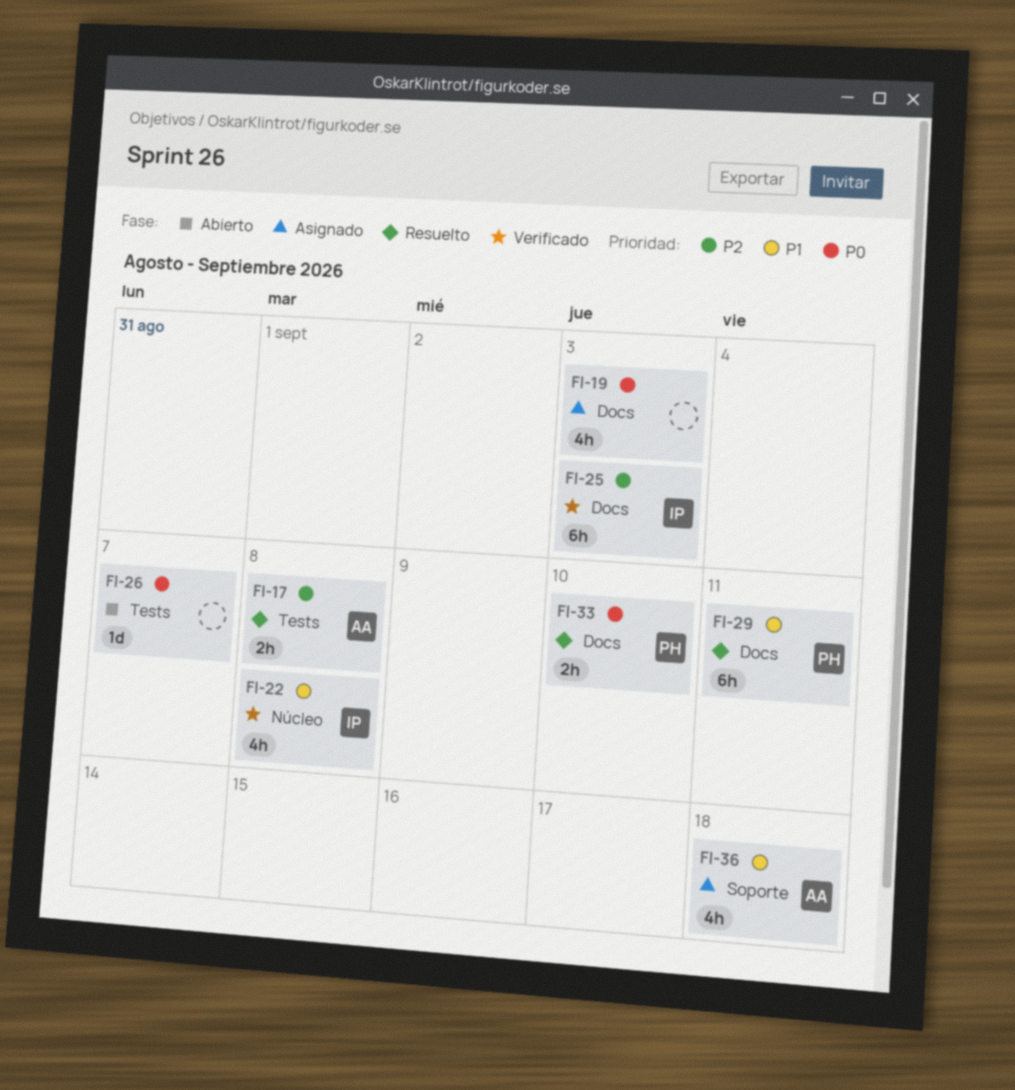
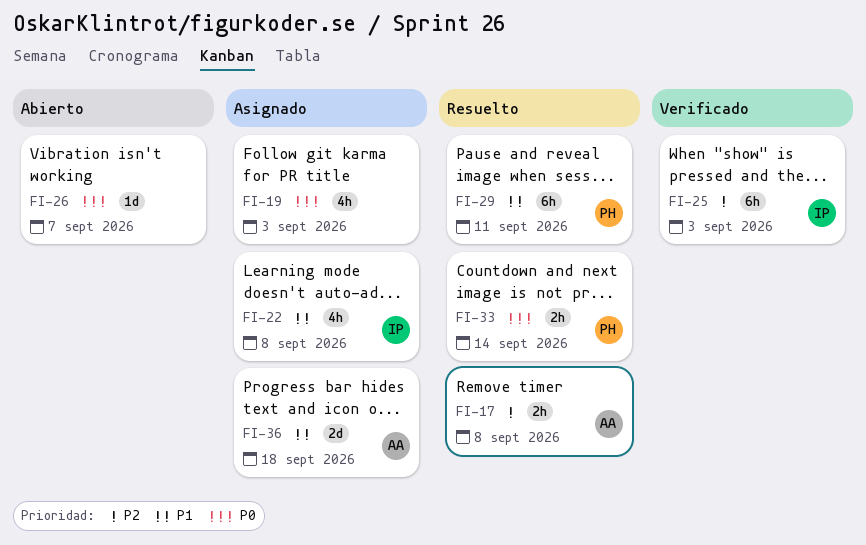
FI-22, status: Verificado -> Asignado
FI-33, due: Sep 10 -> Sep 14
FI-36, estimate: 4h -> 2d

